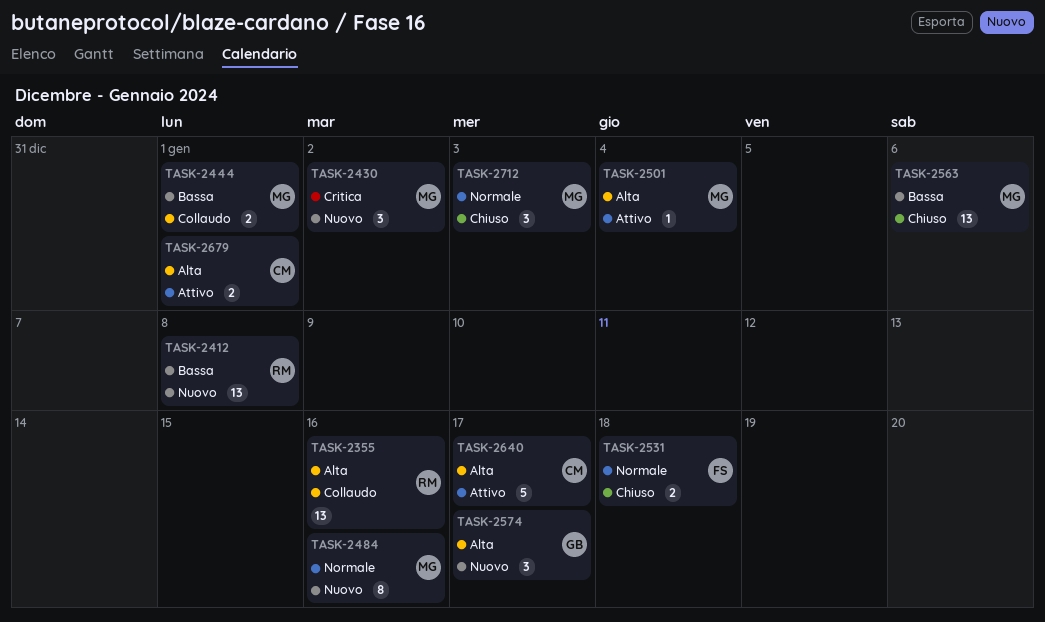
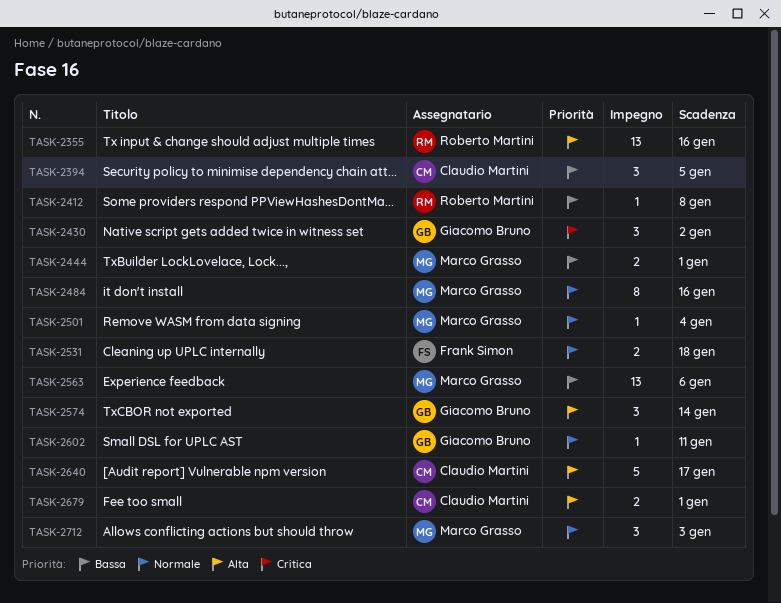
TASK-2394: none -> present
TASK-2412, estimate: 13 -> 1
TASK-2430, owner: Marco Grasso -> Giacomo Bruno
TASK-2501, priority: Alta -> Normale
TASK-2574, due: Jan 17 -> Jan 14
TASK-2602: none -> present

